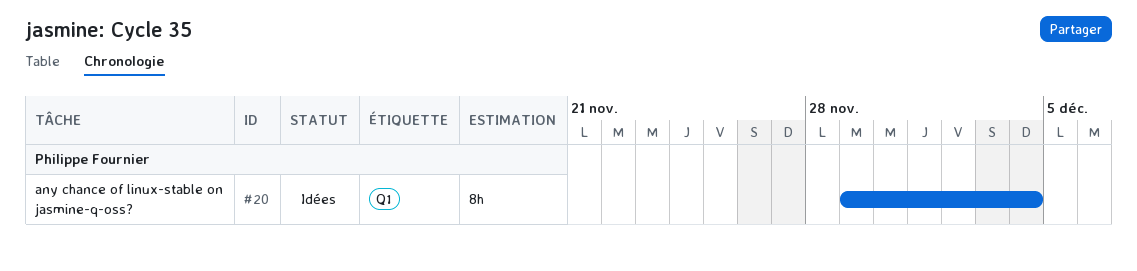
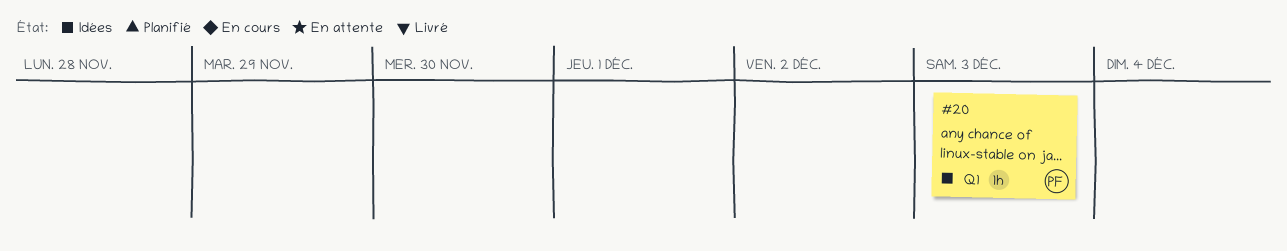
#20, estimate: 8h -> 1h
#20, due: Dec 4 -> Dec 3

